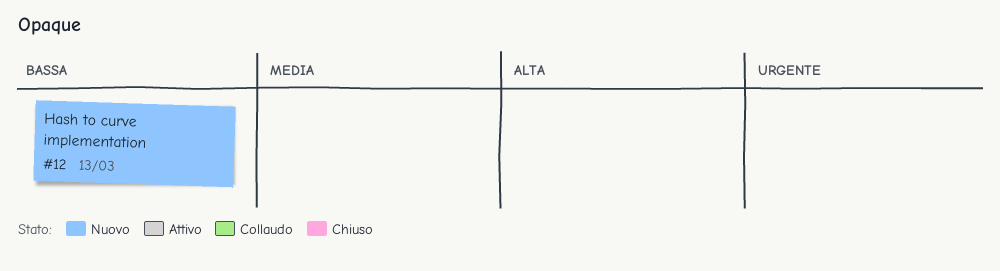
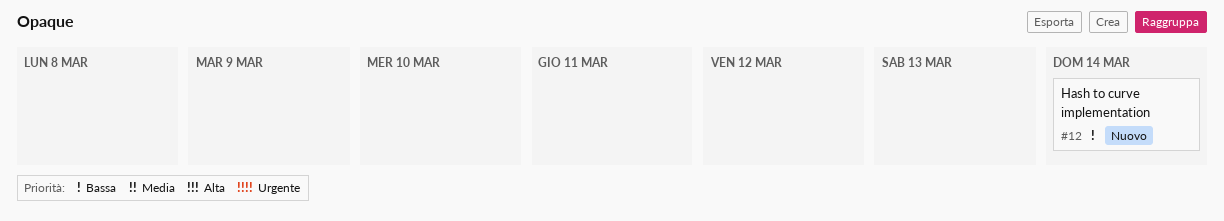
#12, due: Mar 13 -> Mar 14

